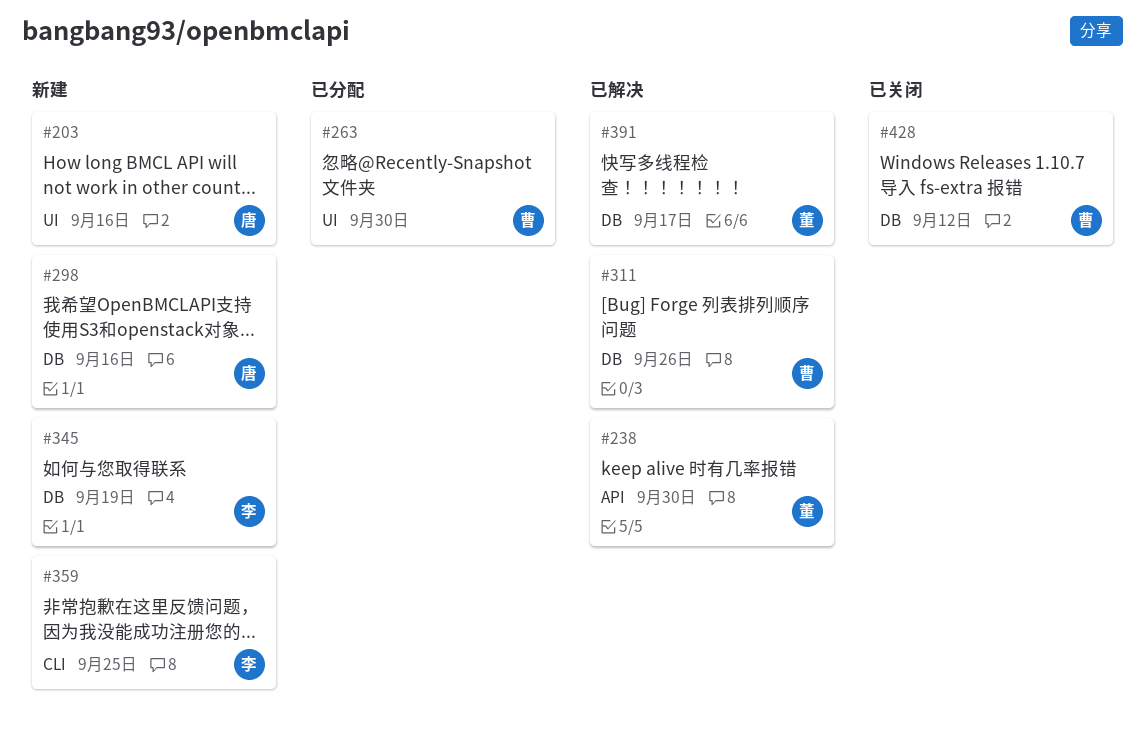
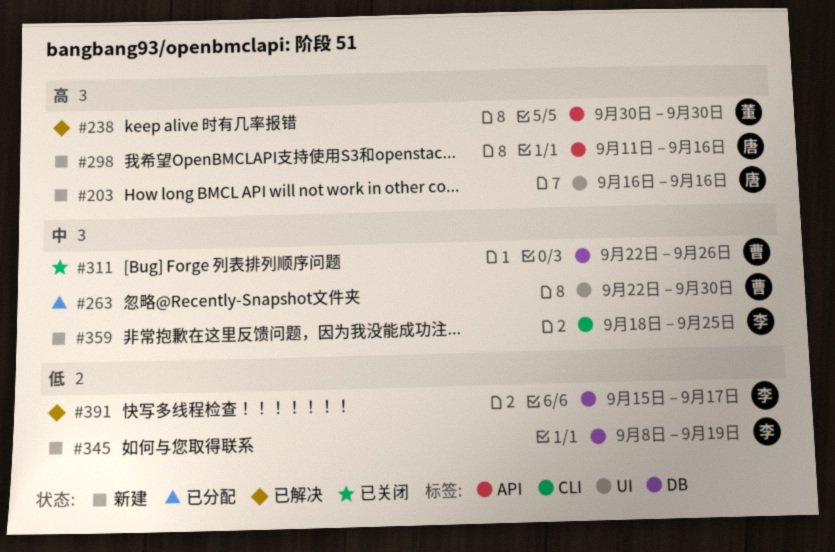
#298, label: DB -> API
#311, status: 已解决 -> 已关闭
#391, owner: 董 -> 李
#428: present -> none

